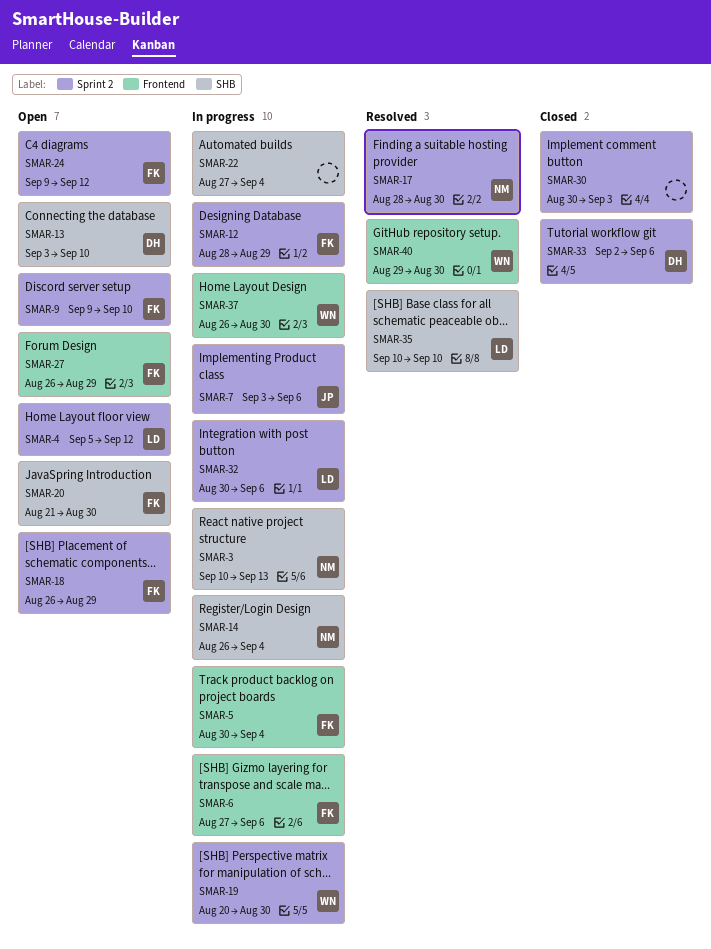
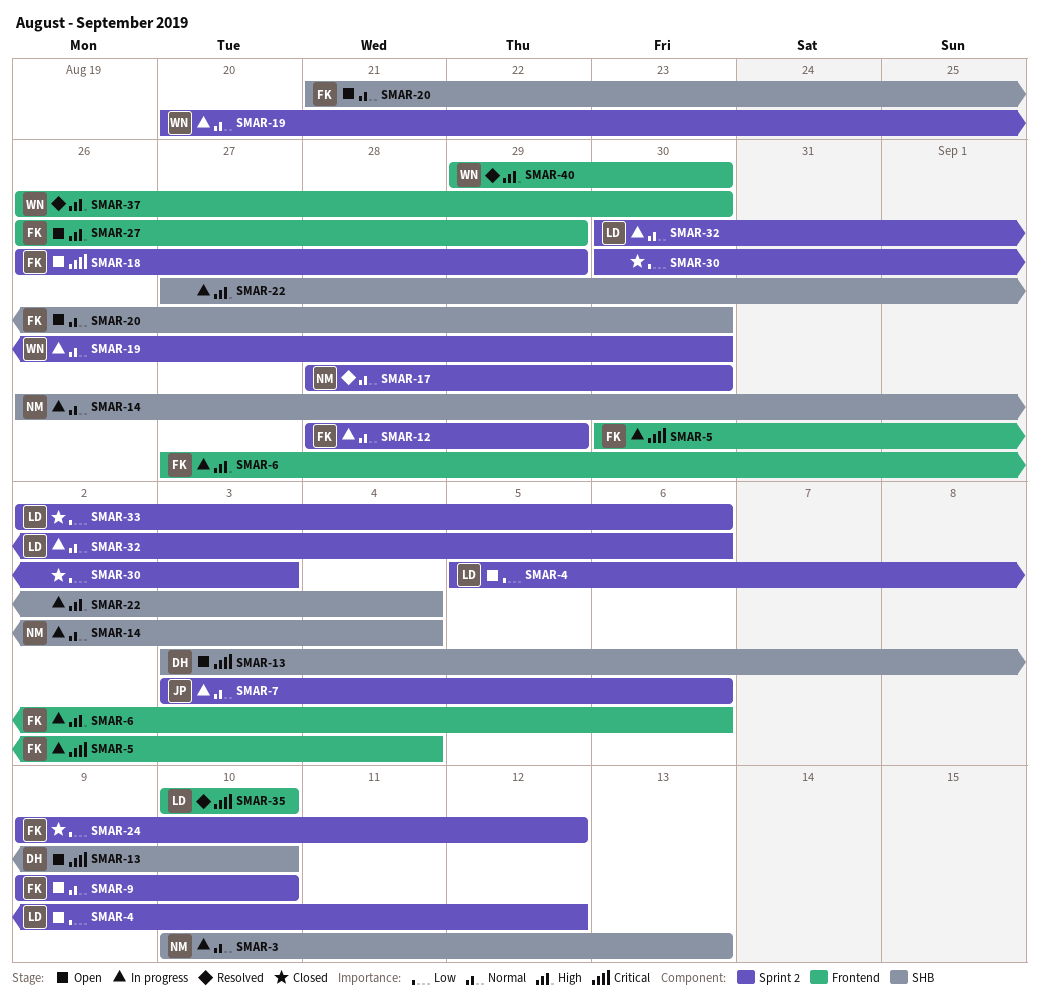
SMAR-24, status: Open -> Closed
SMAR-33, owner: DH -> LD
SMAR-35, label: SHB -> Frontend
SMAR-37, status: In progress -> Resolved

